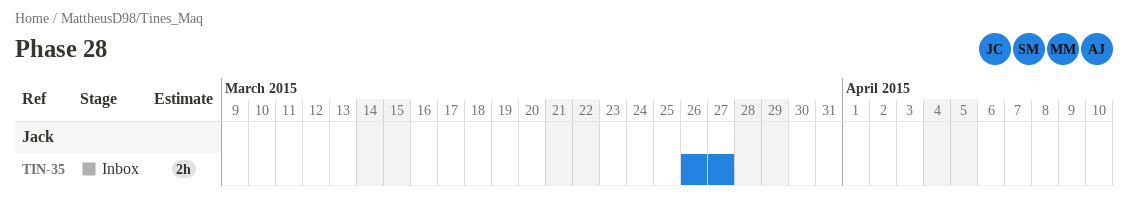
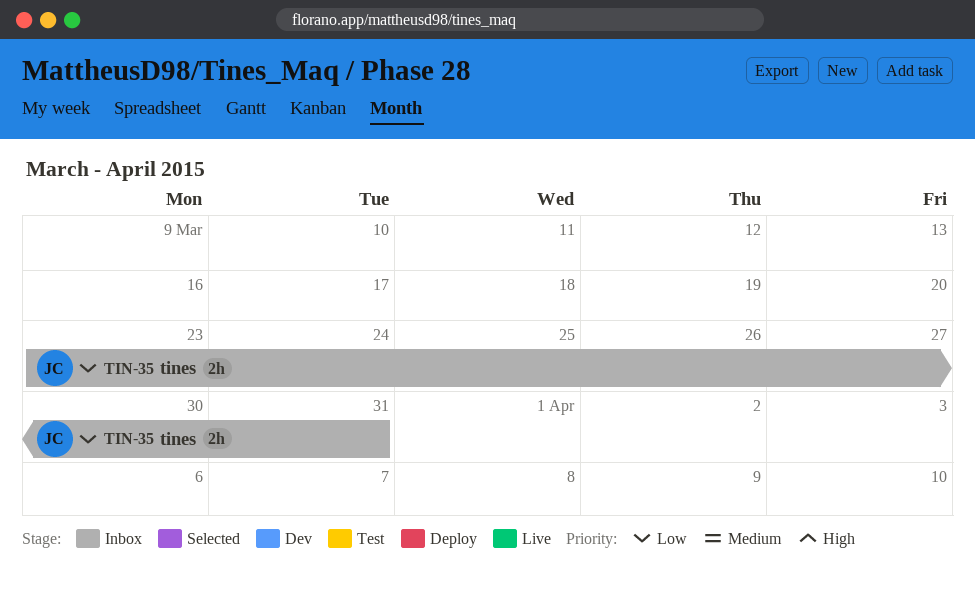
TIN-35, start: Mar 26 -> Mar 23
TIN-35, due: Mar 27 -> Mar 31

